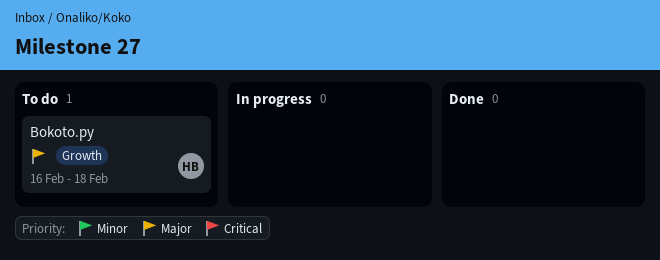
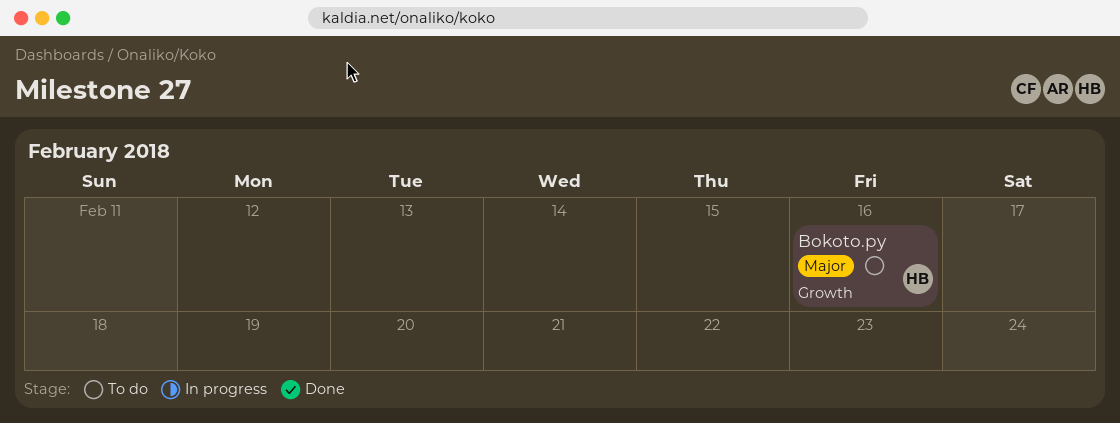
Bokoto.py, due: Feb 18 -> Feb 16

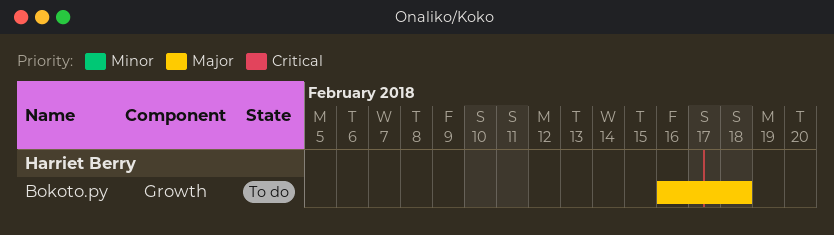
Bokoto.py, due: Feb 16 -> Feb 18

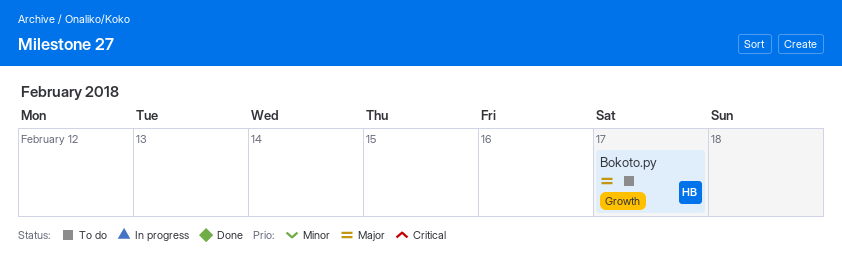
Bokoto.py, due: Feb 18 -> Feb 17

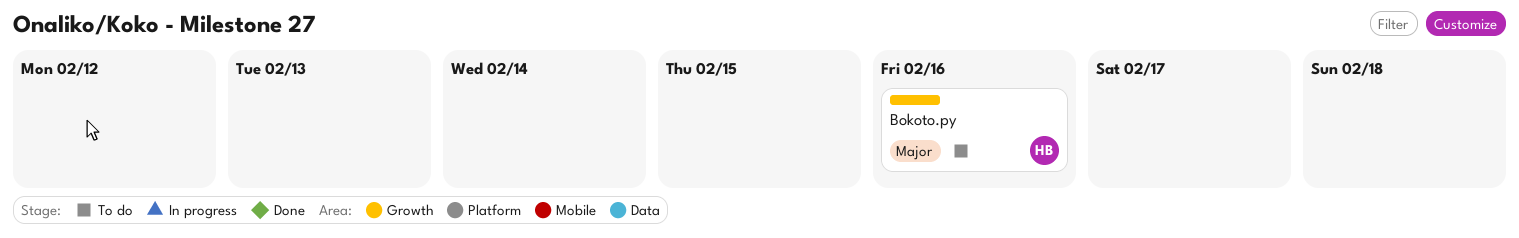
Bokoto.py, due: Feb 17 -> Feb 16

